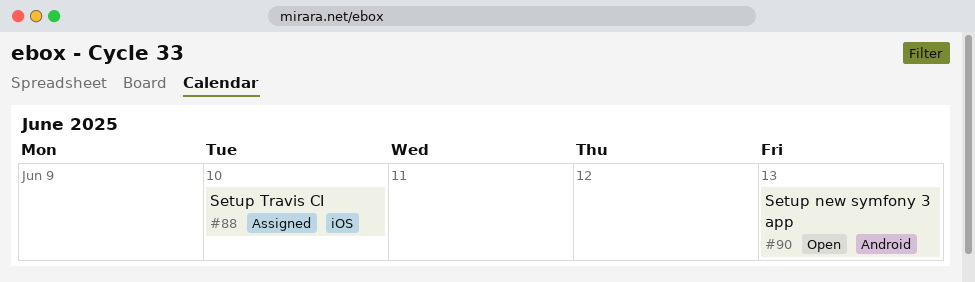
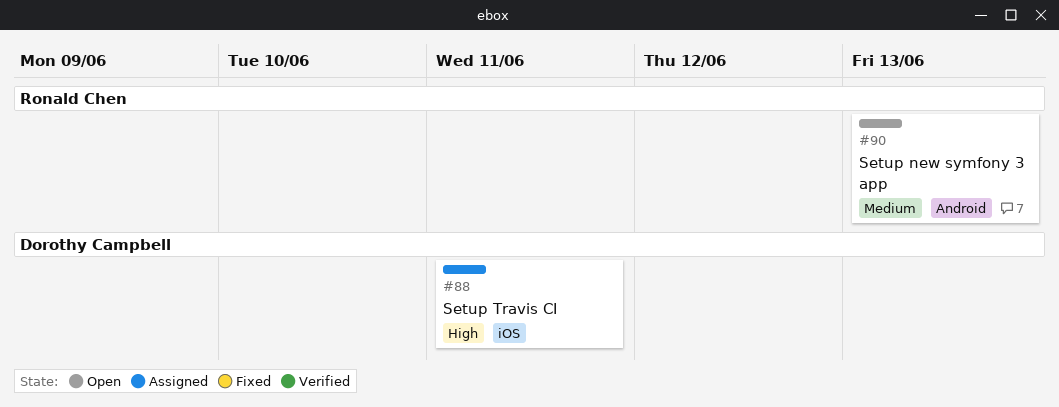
#88, due: Jun 10 -> Jun 11

